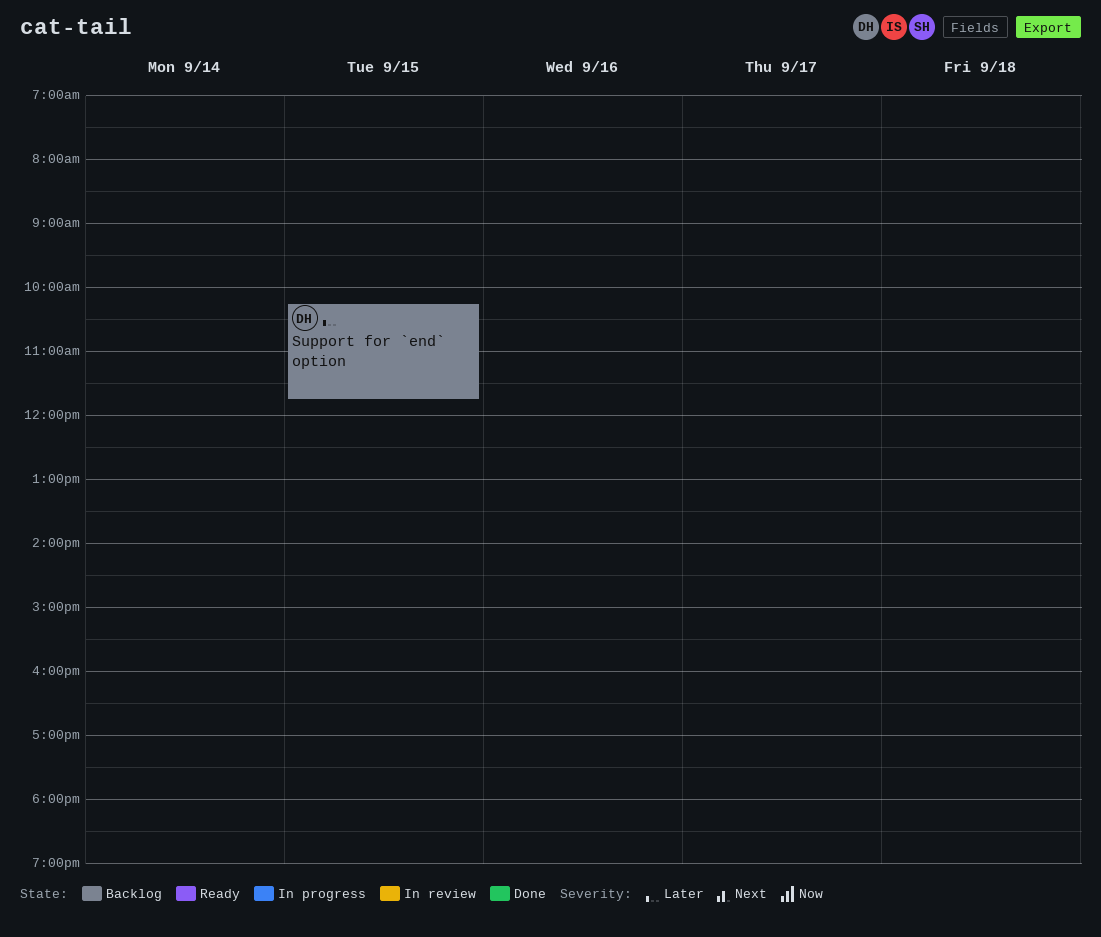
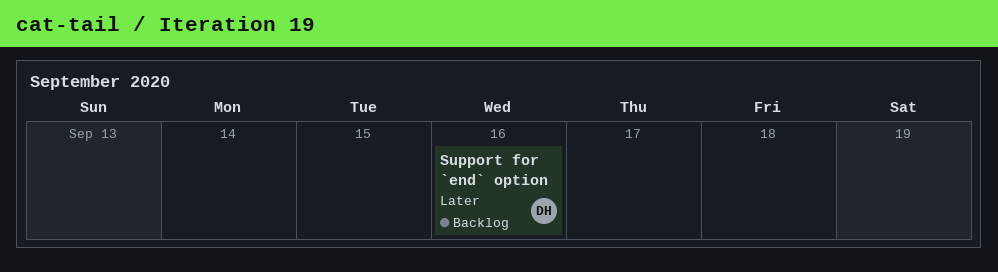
Support for `end` option, day: Sep 15 -> Sep 16

